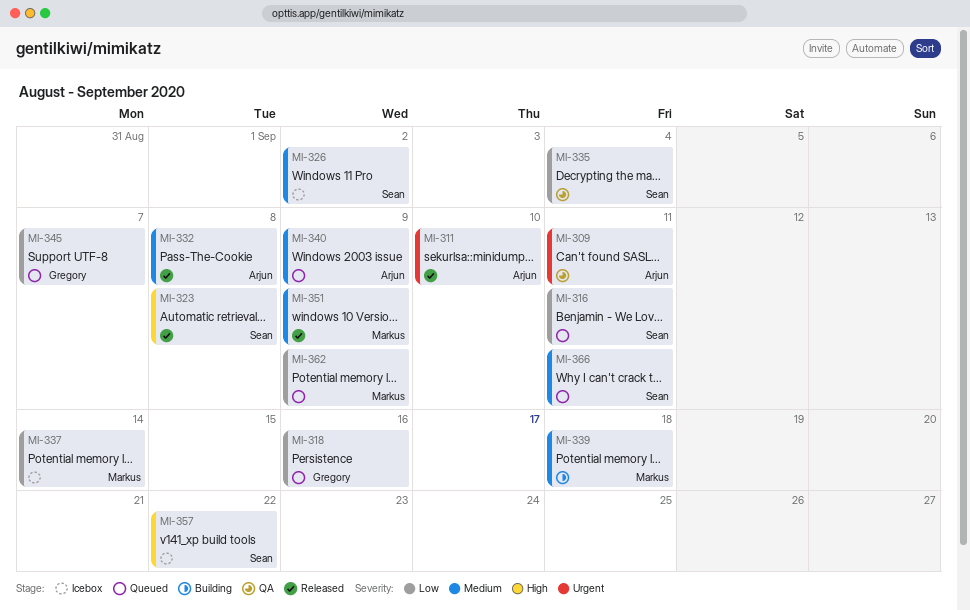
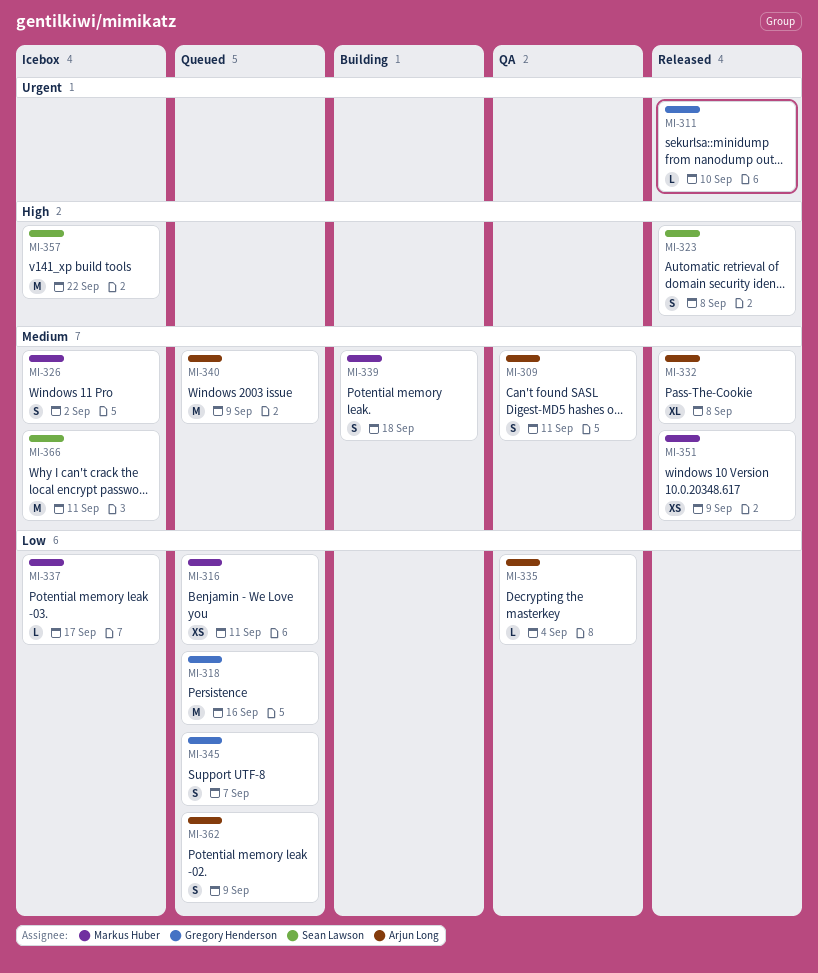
MI-309, priority: Urgent -> Medium
MI-311, owner: Arjun Long -> Gregory Henderson
MI-316, owner: Sean Lawson -> Markus Huber
MI-326, owner: Sean Lawson -> Markus Huber
MI-335, owner: Sean Lawson -> Arjun Long
MI-337, due: Sep 14 -> Sep 17
MI-362, owner: Markus Huber -> Arjun Long
MI-366, status: Queued -> Icebox

